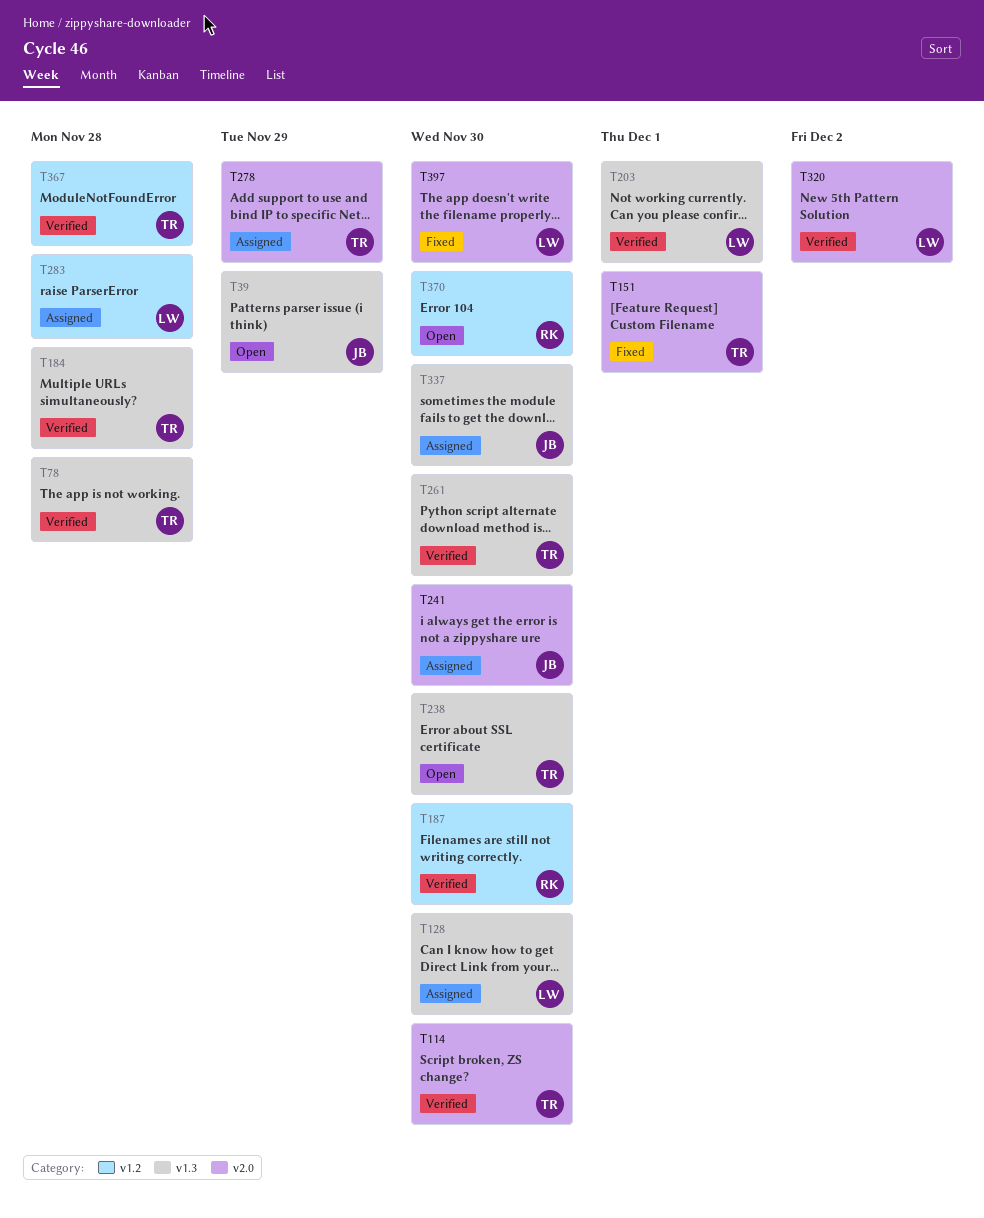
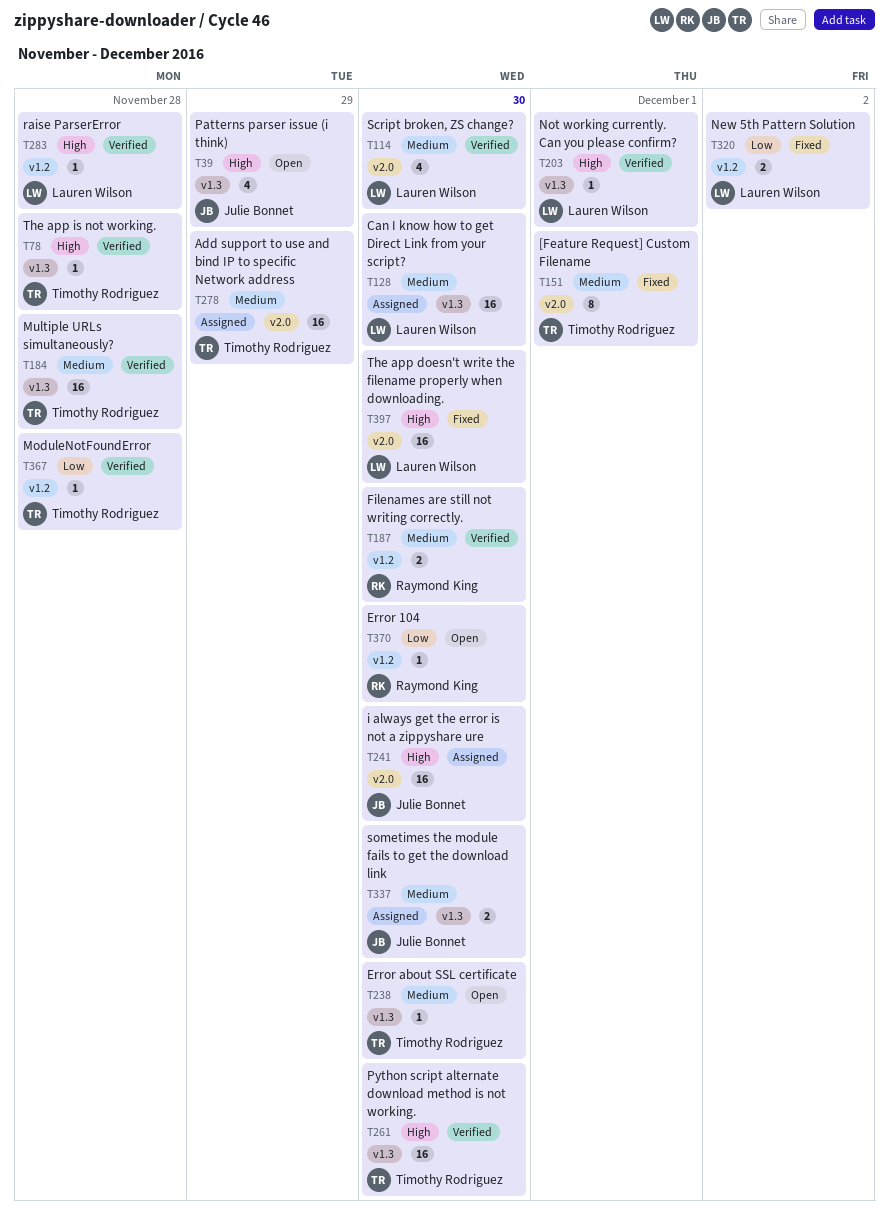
T114, owner: Timothy Rodriguez -> Lauren Wilson
T283, status: Assigned -> Verified
T320, status: Verified -> Fixed
T320, label: v2.0 -> v1.2

